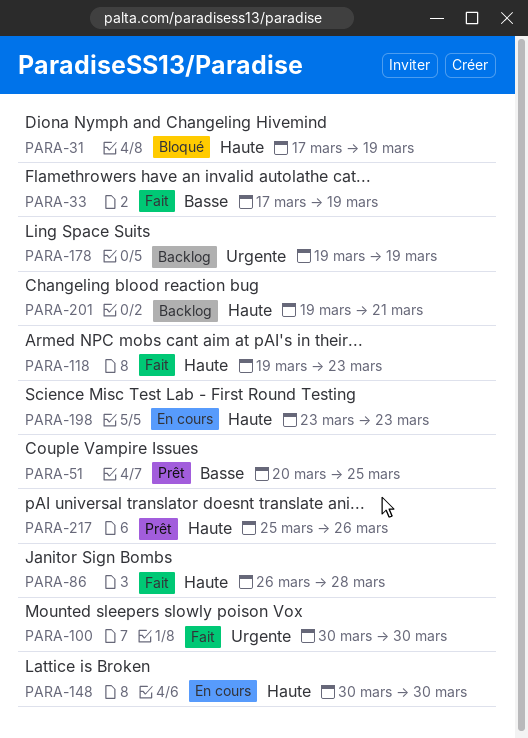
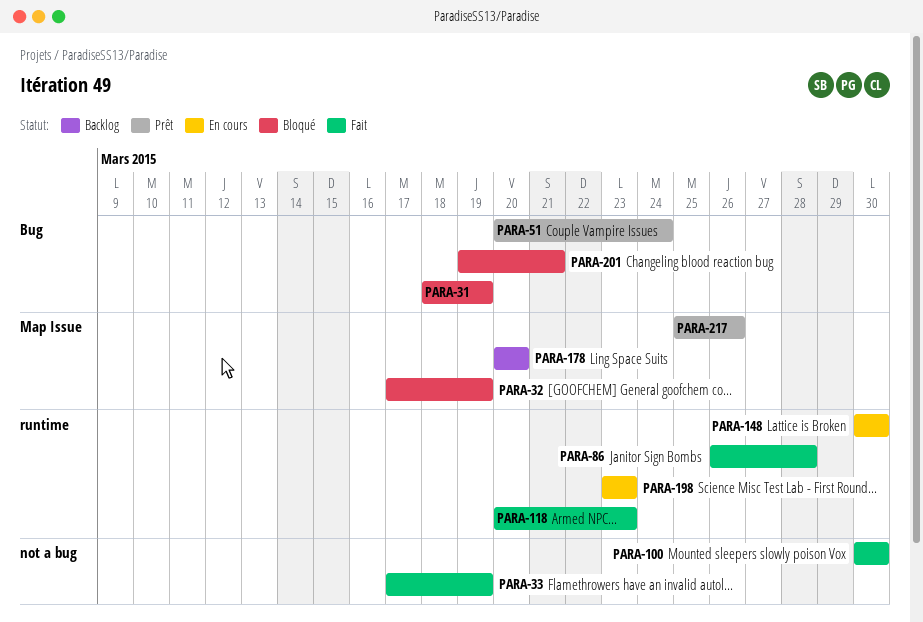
PARA-31, start: Mar 17 -> Mar 18
PARA-32: none -> present
PARA-51, due: Mar 25 -> Mar 24
PARA-118, start: Mar 19 -> Mar 20
PARA-178, start: Mar 19 -> Mar 20
PARA-178, due: Mar 19 -> Mar 20
PARA-201, status: Backlog -> Bloqué

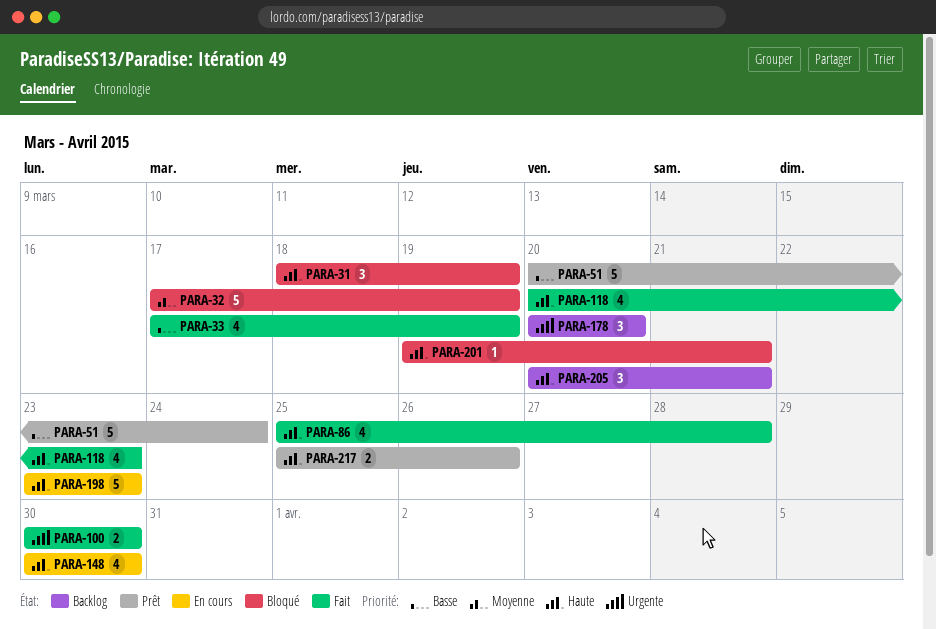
PARA-86, start: Mar 26 -> Mar 25
PARA-205: none -> present

